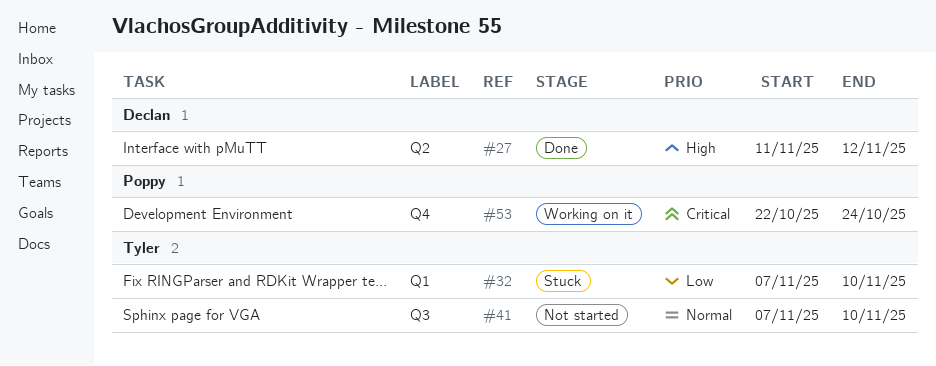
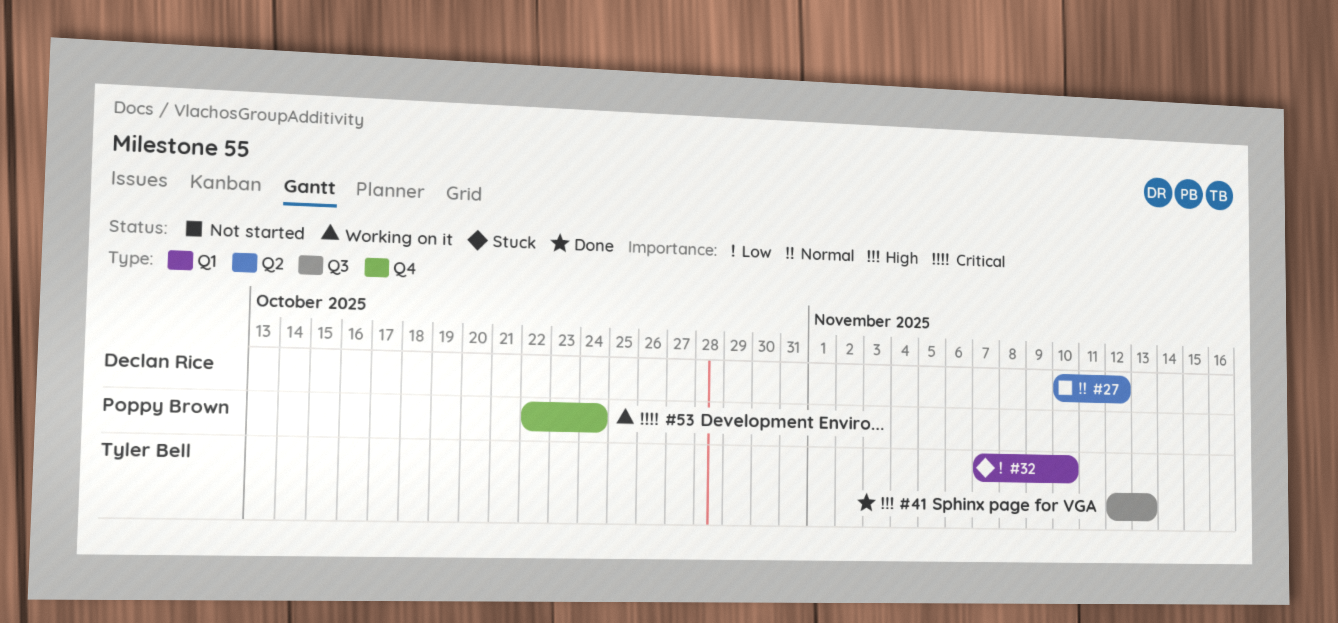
#27, status: Done -> Not started
#27, priority: High -> Normal
#27, start: Nov 11 -> Nov 10
#41, status: Not started -> Done
#41, priority: Normal -> High
#41, start: Nov 7 -> Nov 12
#41, due: Nov 10 -> Nov 13

